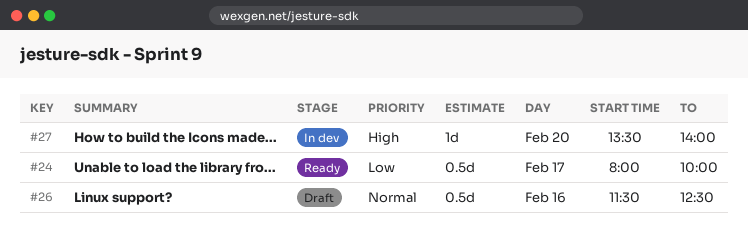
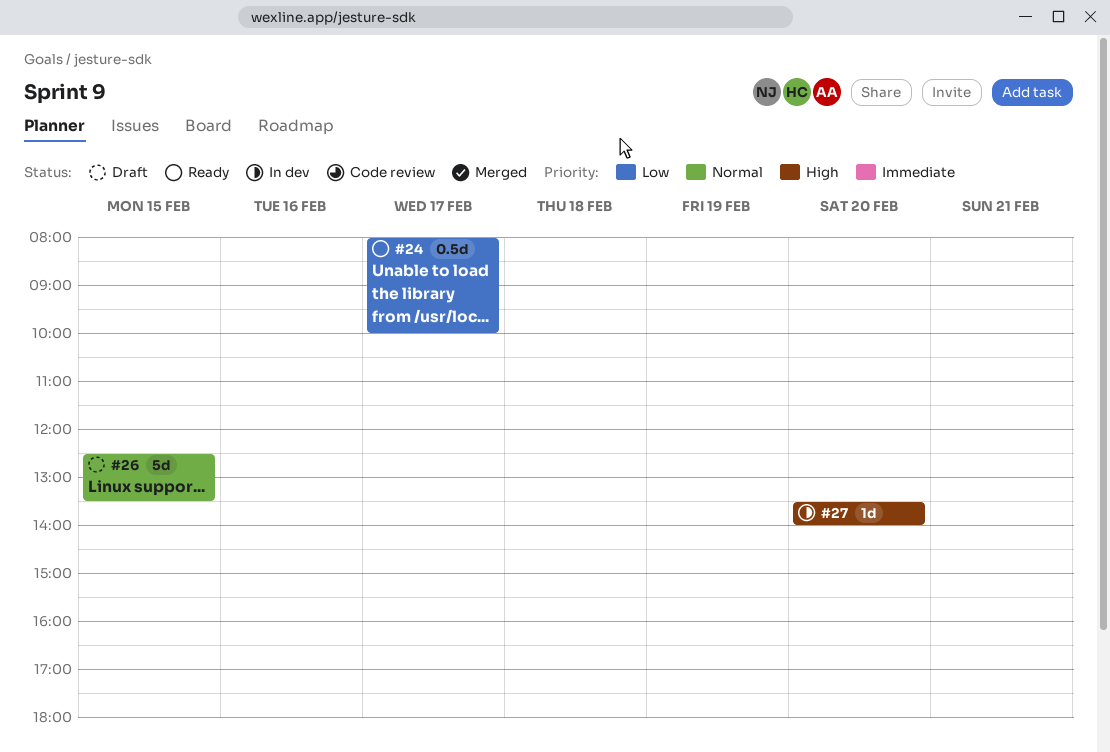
#26, estimate: 0.5d -> 5d
#26, day: Feb 16 -> Feb 15
#26, begins: 11:30 -> 12:30
#26, ends: 12:30 -> 13:30

